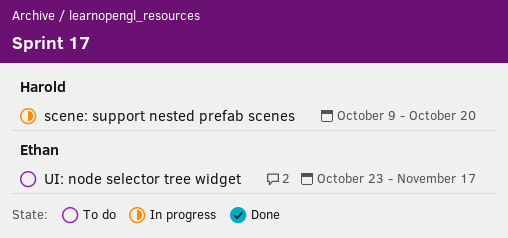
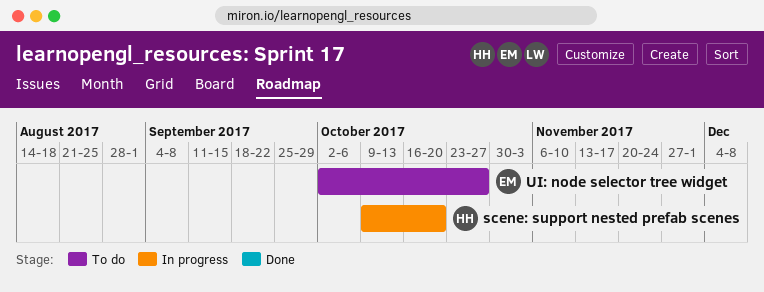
UI: node selector tree widget, start: Oct 23 -> Oct 2
UI: node selector tree widget, due: Nov 17 -> Oct 27

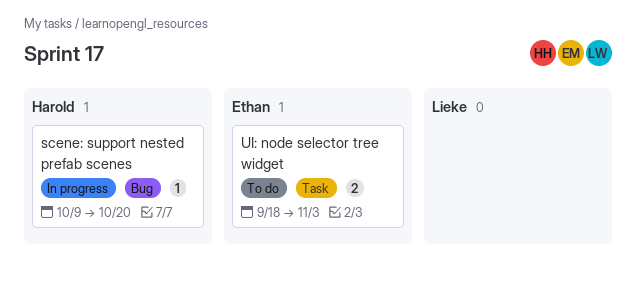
UI: node selector tree widget, start: Oct 2 -> Sep 18
UI: node selector tree widget, due: Oct 27 -> Nov 3

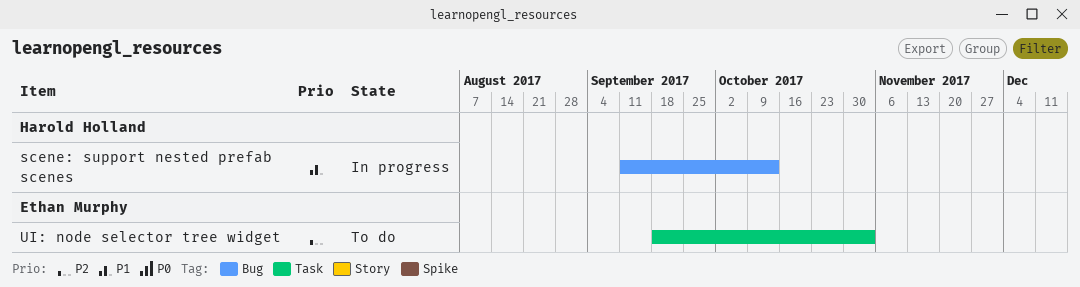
scene: support nested prefab scenes, start: Oct 9 -> Sep 11
scene: support nested prefab scenes, due: Oct 20 -> Oct 13

